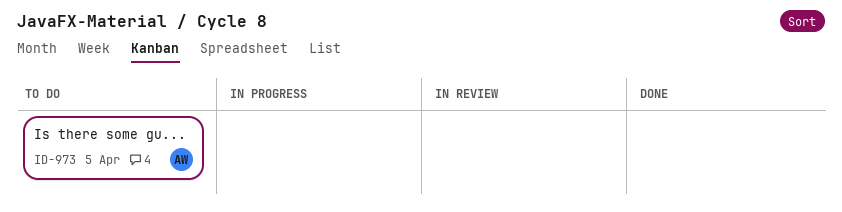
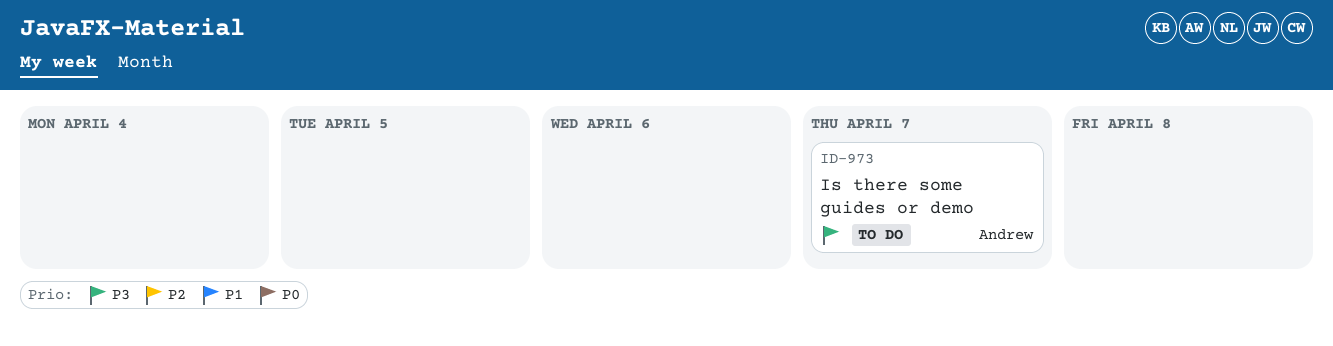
ID-973, due: Apr 5 -> Apr 7

